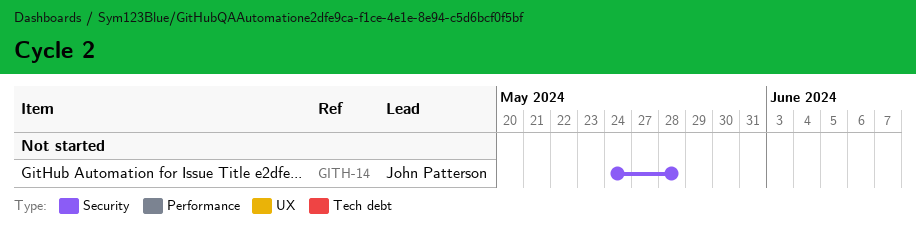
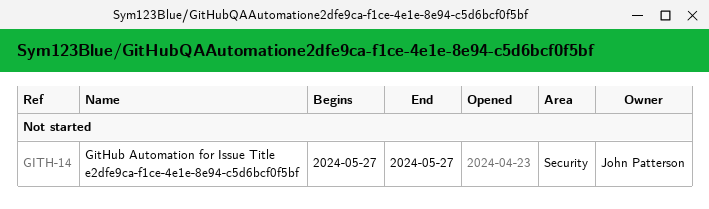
GITH-14, start: May 24 -> May 27
GITH-14, due: May 28 -> May 27

